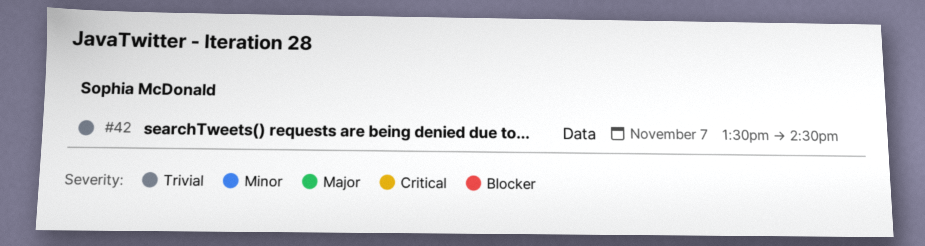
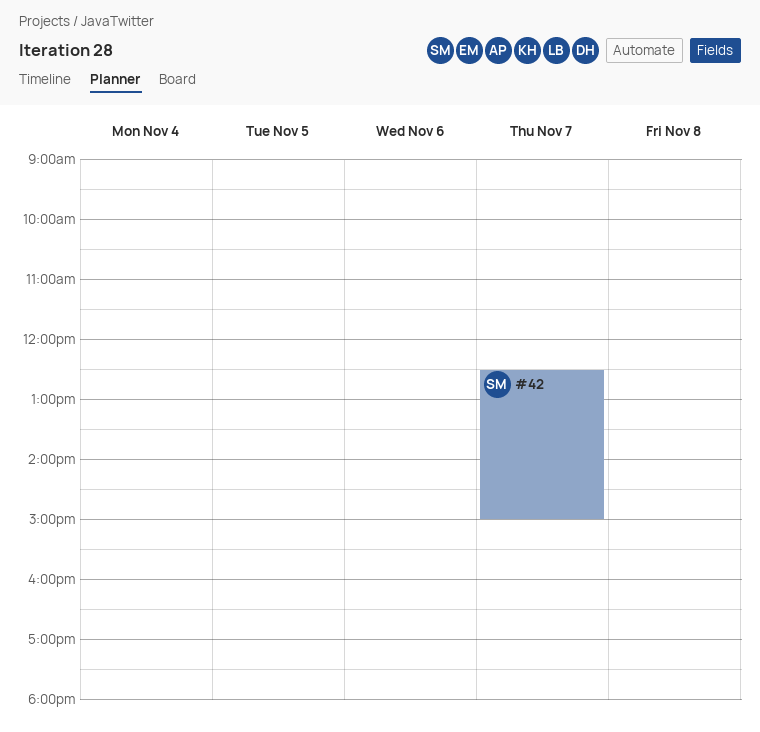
#42, begins: 13:30 -> 12:30
#42, ends: 14:30 -> 15:00

